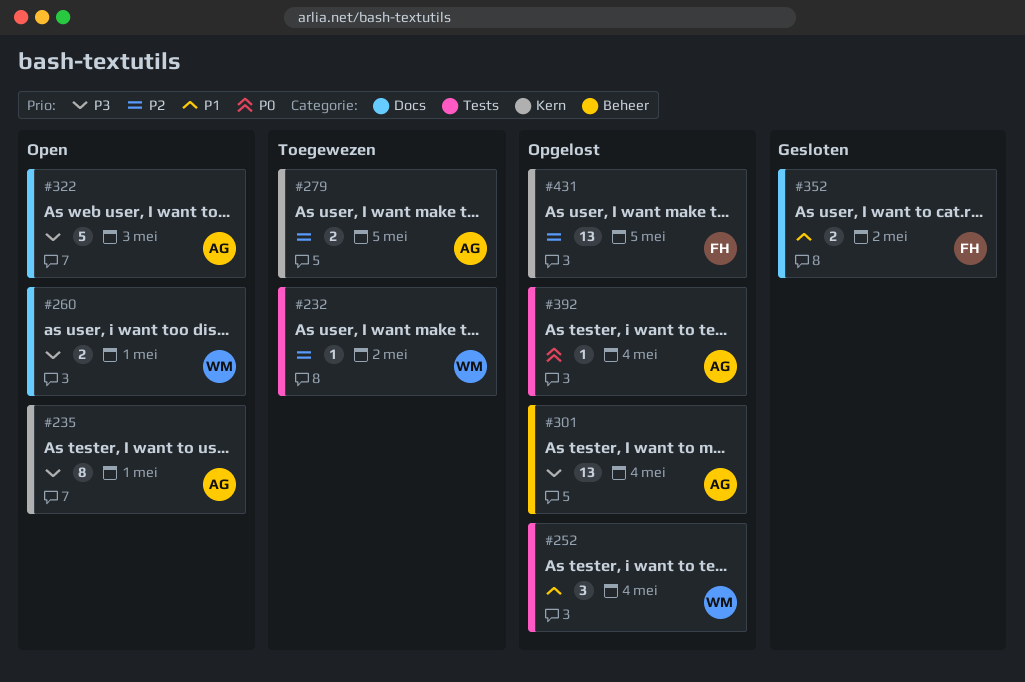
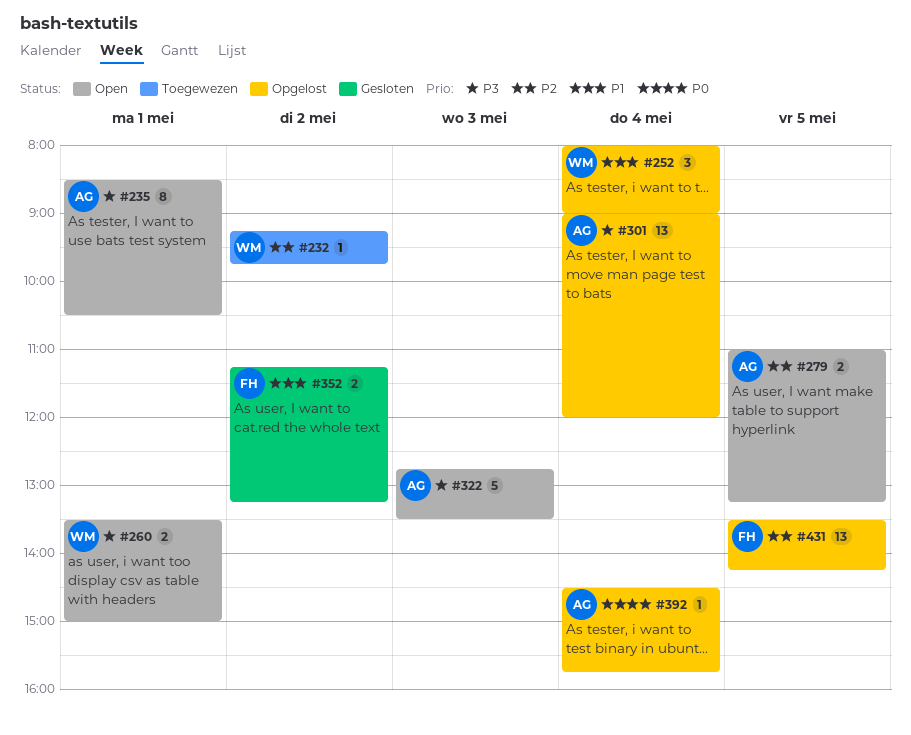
#279, status: Toegewezen -> Open

